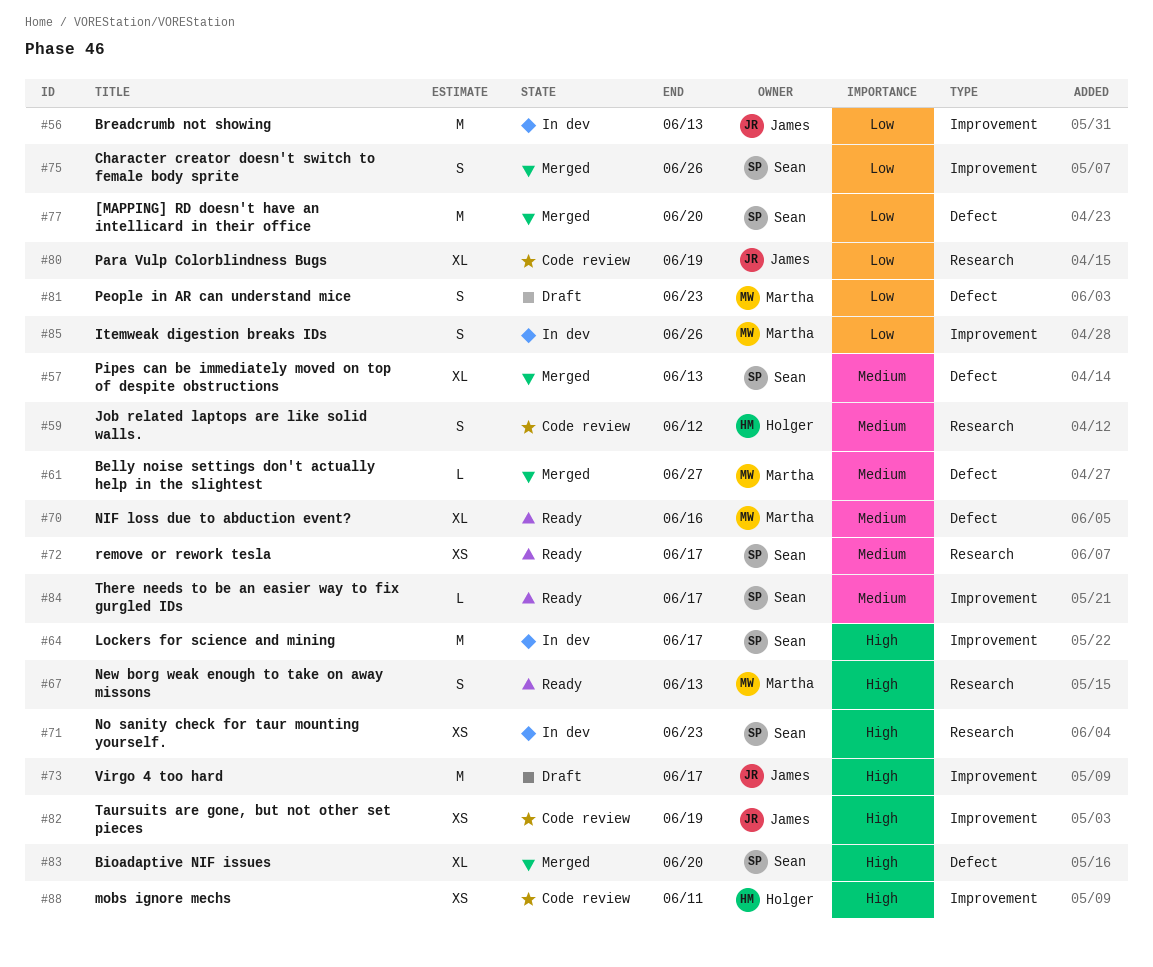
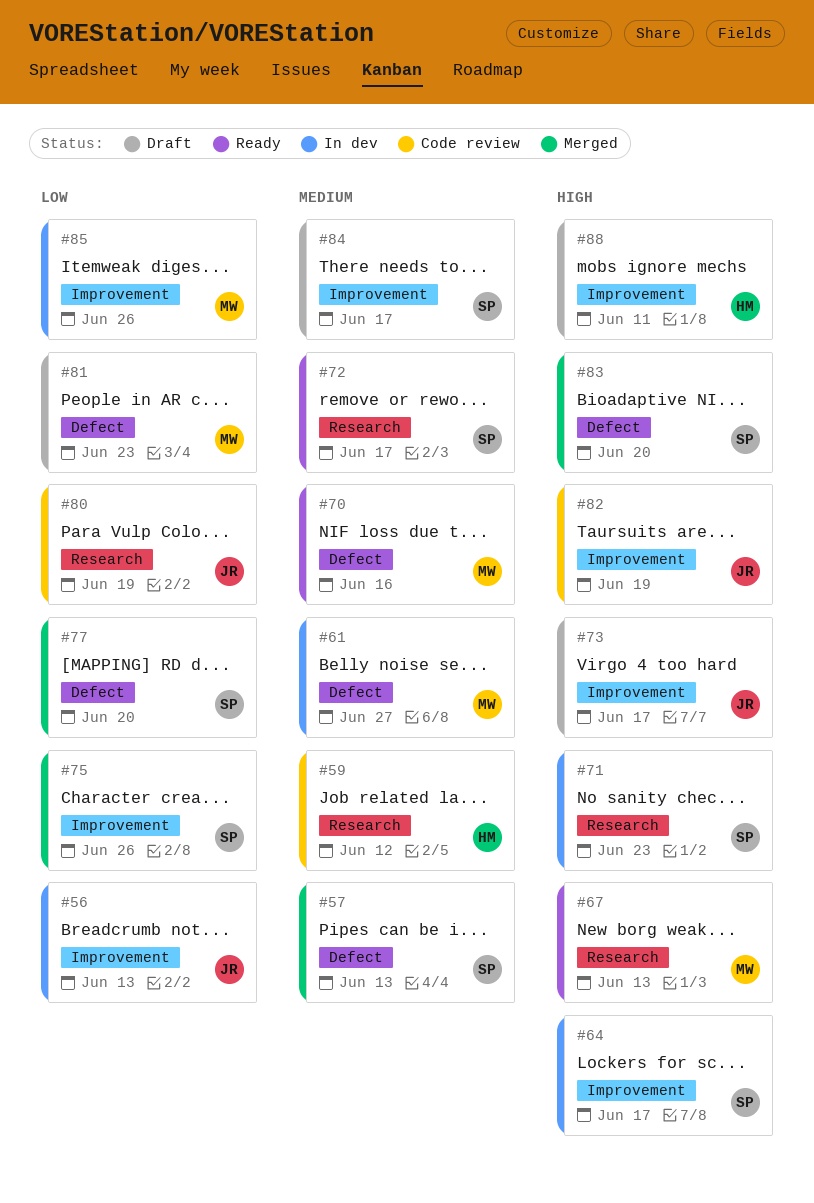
#61, status: Merged -> In dev
#84, status: Ready -> Draft
#88, status: Code review -> Draft

